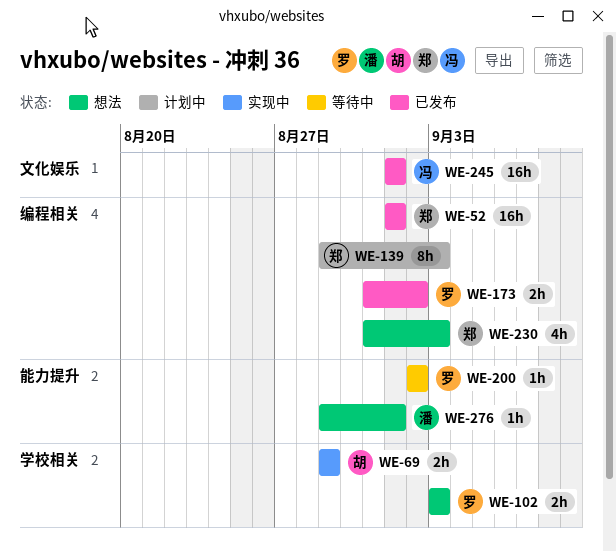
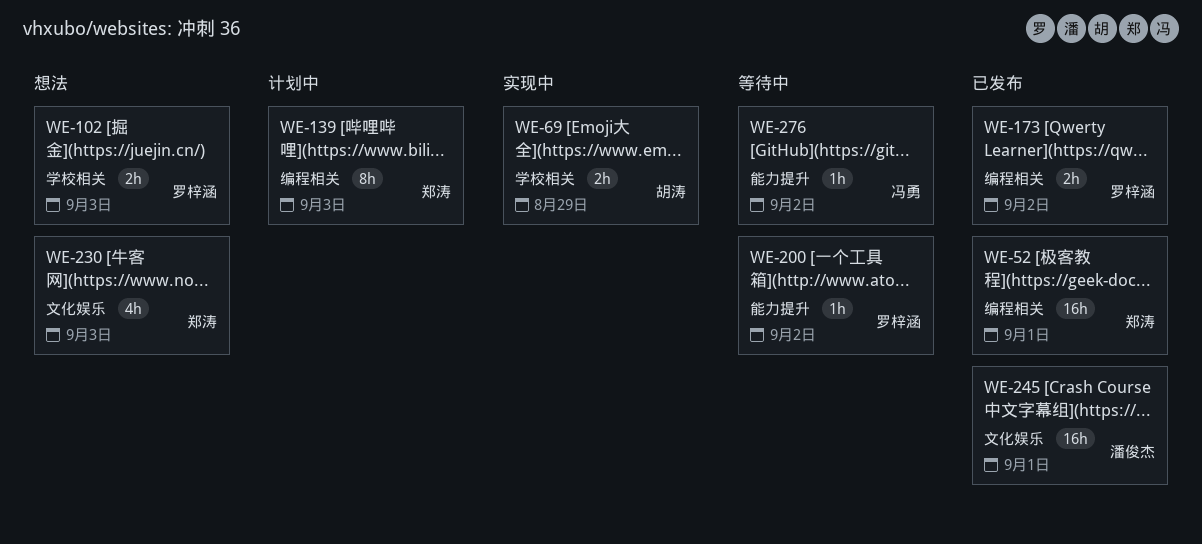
WE-230, label: 编程相关 -> 文化娱乐
WE-245, owner: 冯勇 -> 潘俊杰
WE-276, status: 想法 -> 等待中
WE-276, owner: 潘俊杰 -> 冯勇
WE-276, due: Sep 1 -> Sep 2

